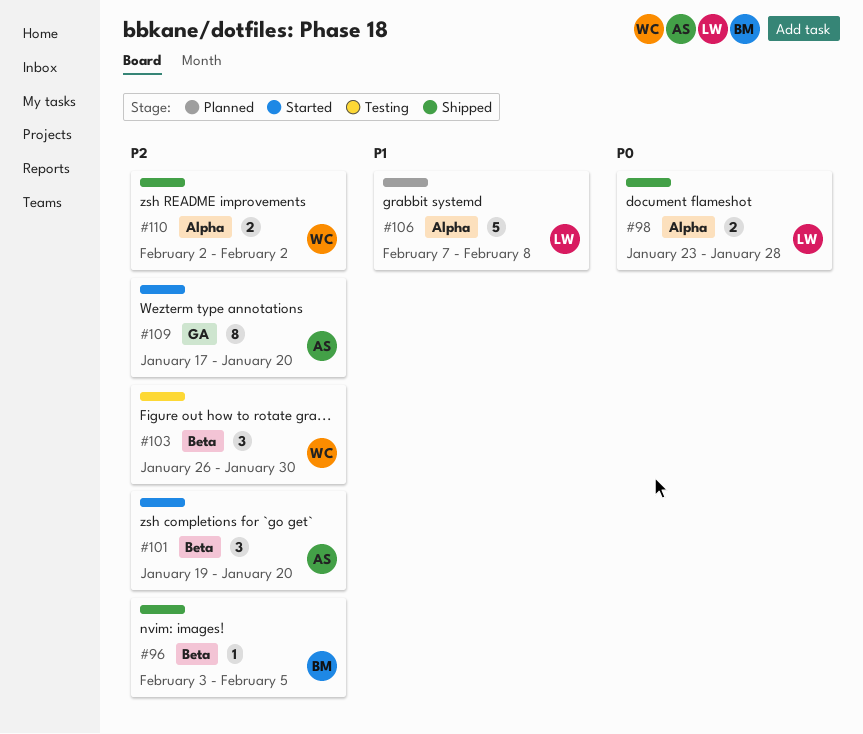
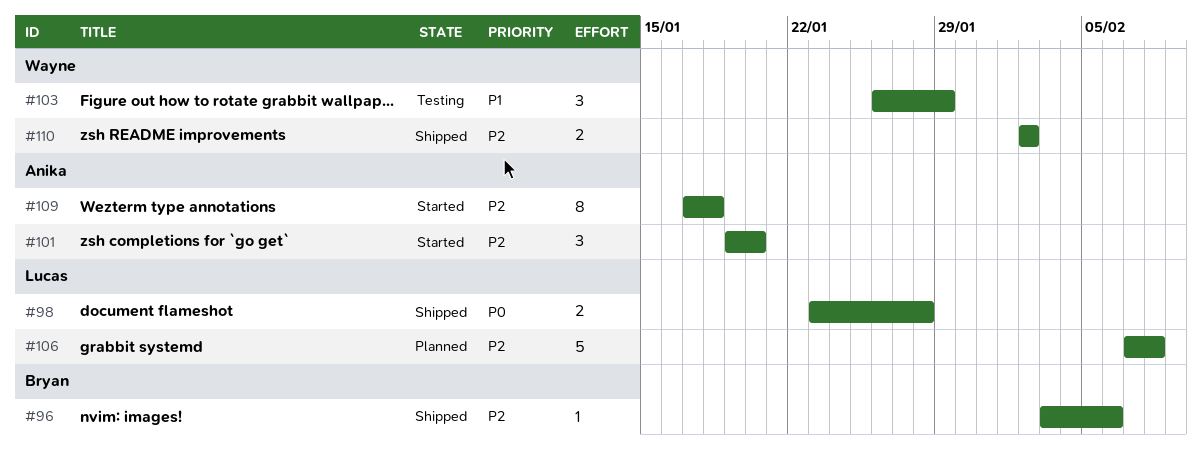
#96, due: Feb 5 -> Feb 6
#103, priority: P2 -> P1
#103, due: Jan 30 -> Jan 29
#106, priority: P1 -> P2
#109, due: Jan 20 -> Jan 18

